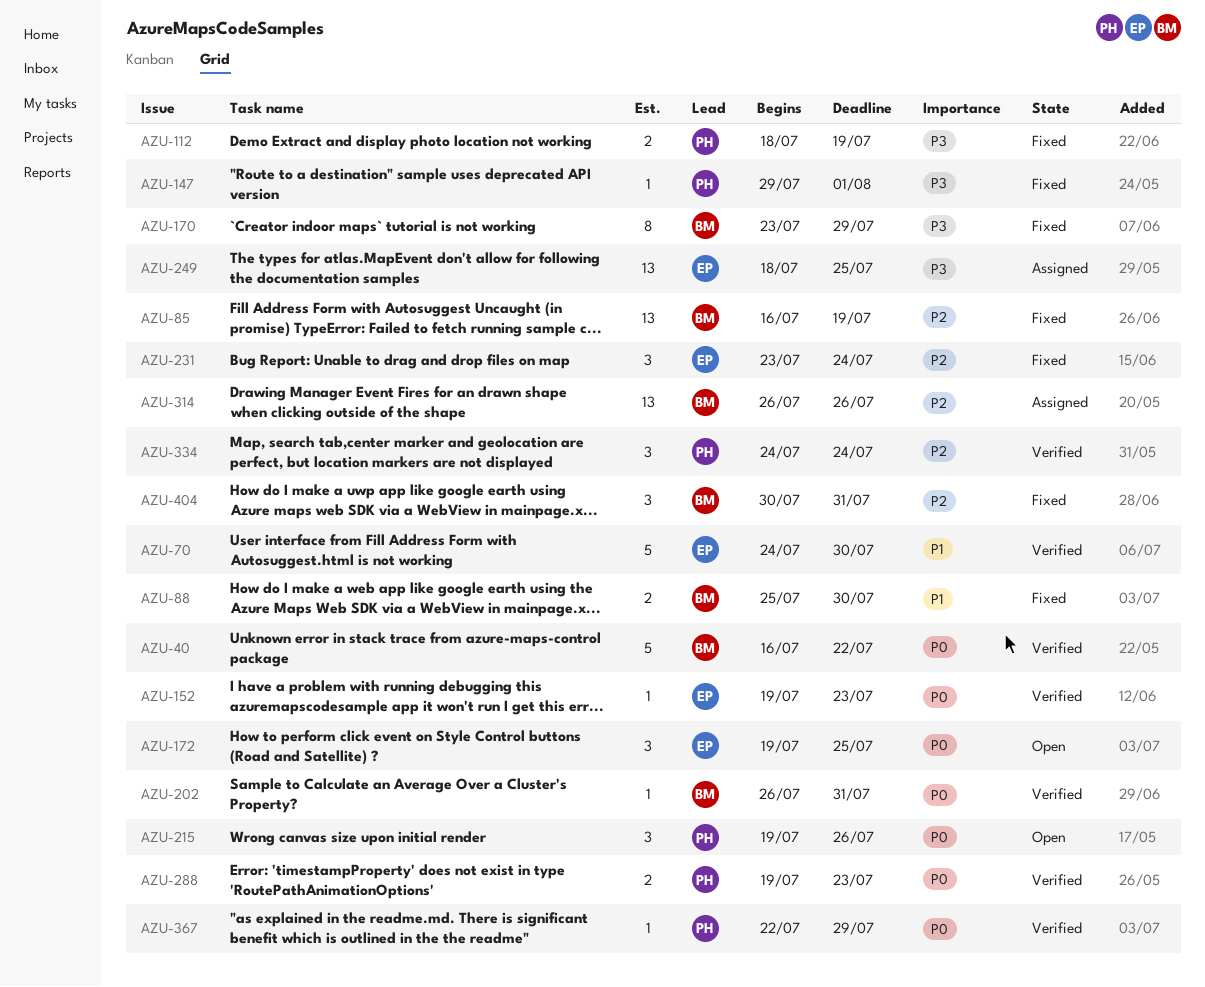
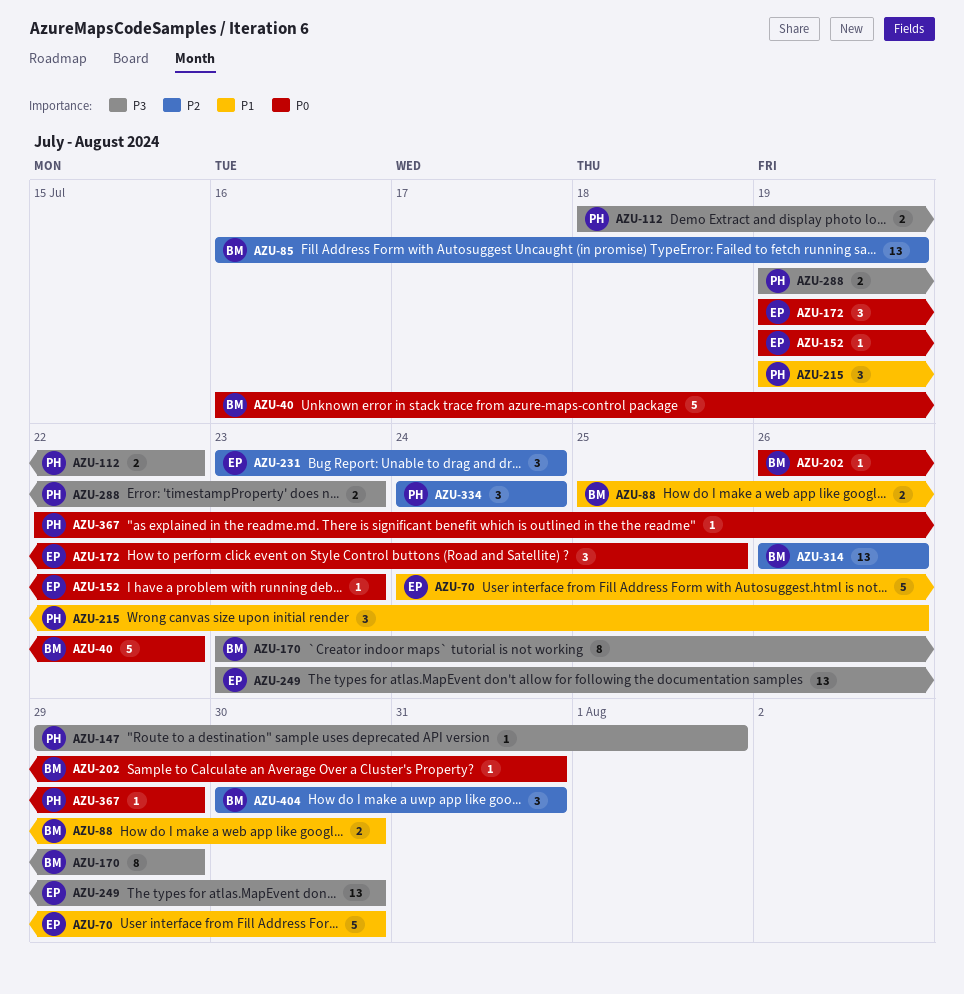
AZU-112, due: Jul 19 -> Jul 22
AZU-215, priority: P0 -> P1
AZU-249, start: Jul 18 -> Jul 23
AZU-249, due: Jul 25 -> Jul 30
AZU-288, priority: P0 -> P3

